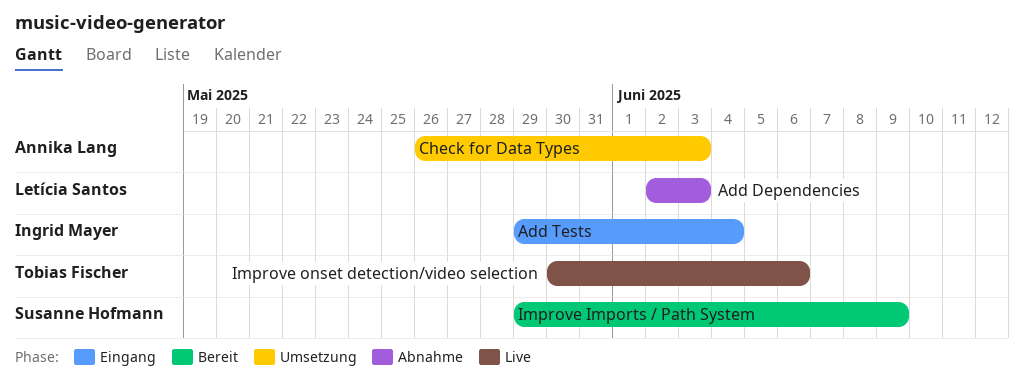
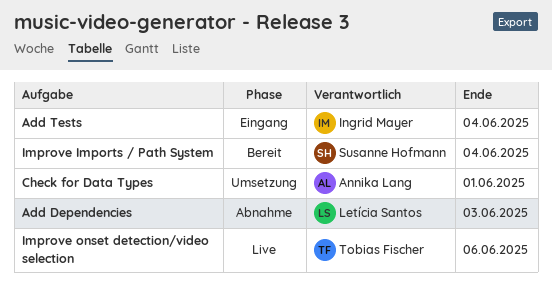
Check for Data Types, due: Jun 3 -> Jun 1
Improve Imports / Path System, due: Jun 9 -> Jun 4

